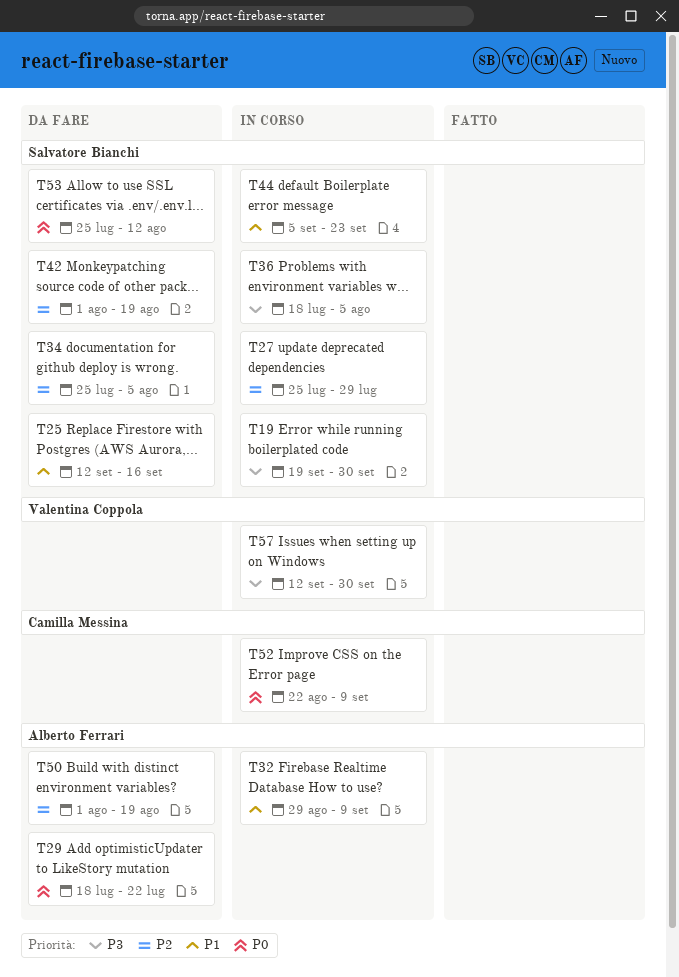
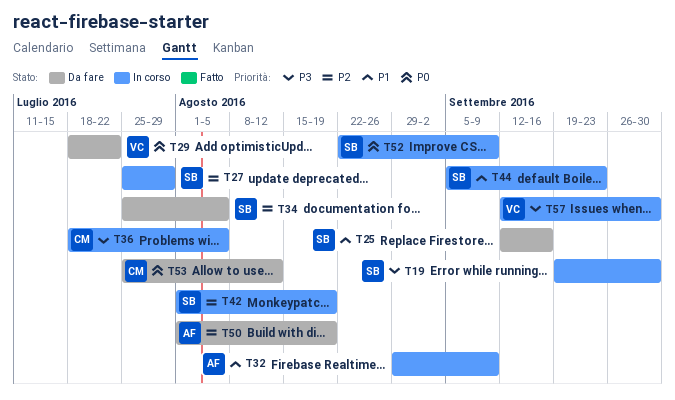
T29, owner: Alberto Ferrari -> Valentina Coppola
T36, owner: Salvatore Bianchi -> Camilla Messina
T42, status: Da fare -> In corso
T52, owner: Camilla Messina -> Salvatore Bianchi
T53, owner: Salvatore Bianchi -> Camilla Messina

